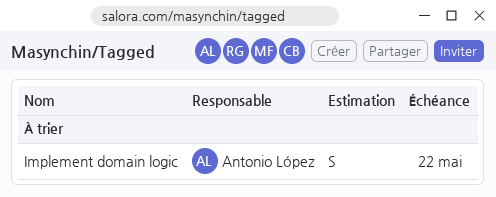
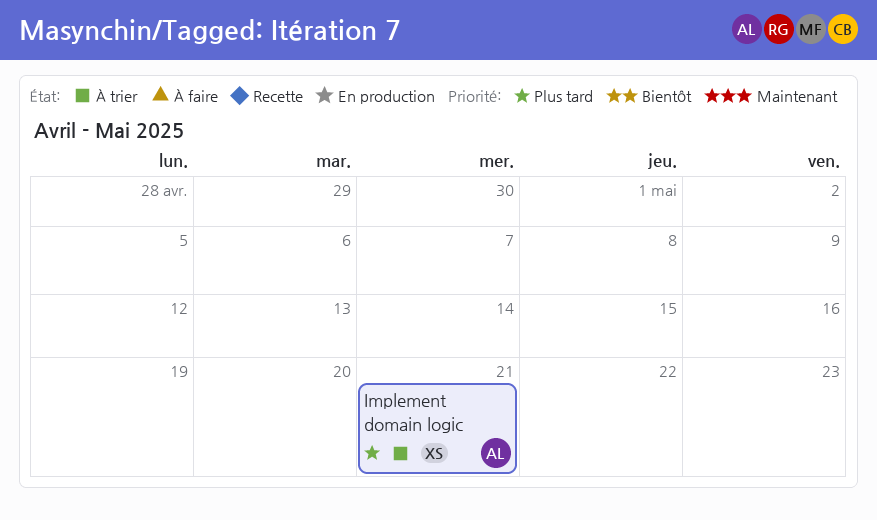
Implement domain logic, estimate: S -> XS
Implement domain logic, due: May 22 -> May 21

